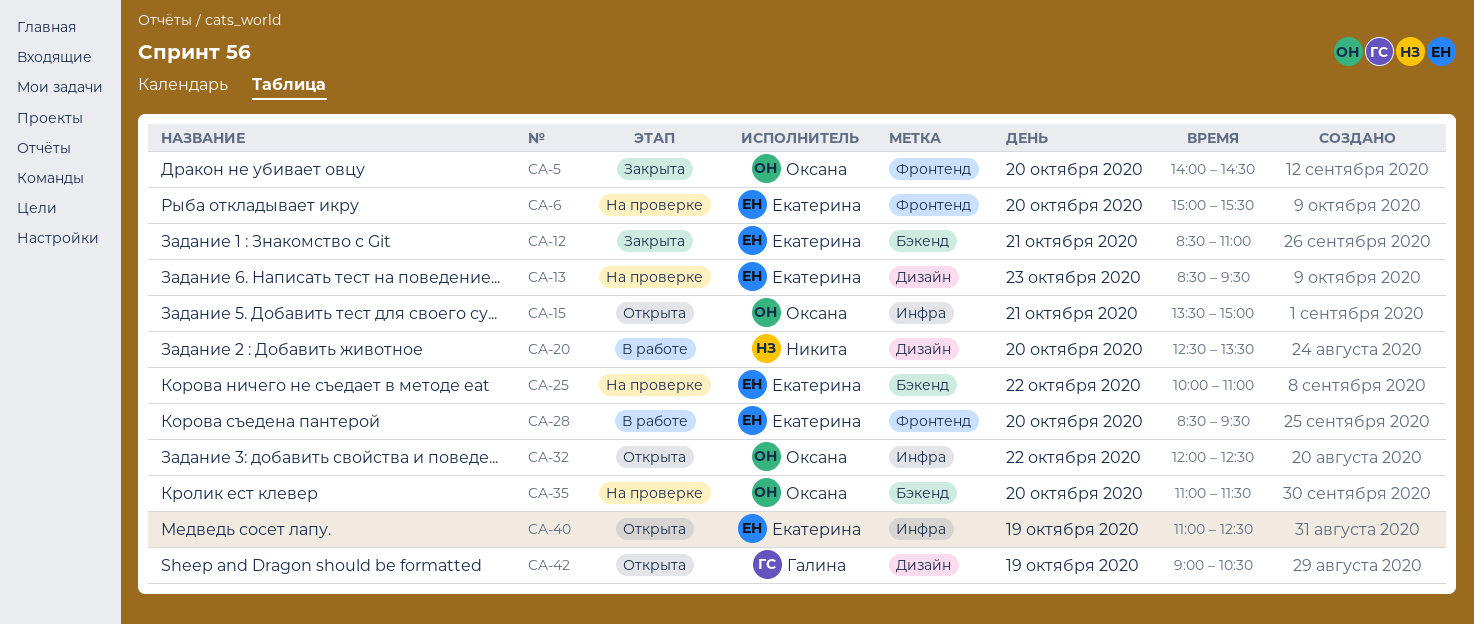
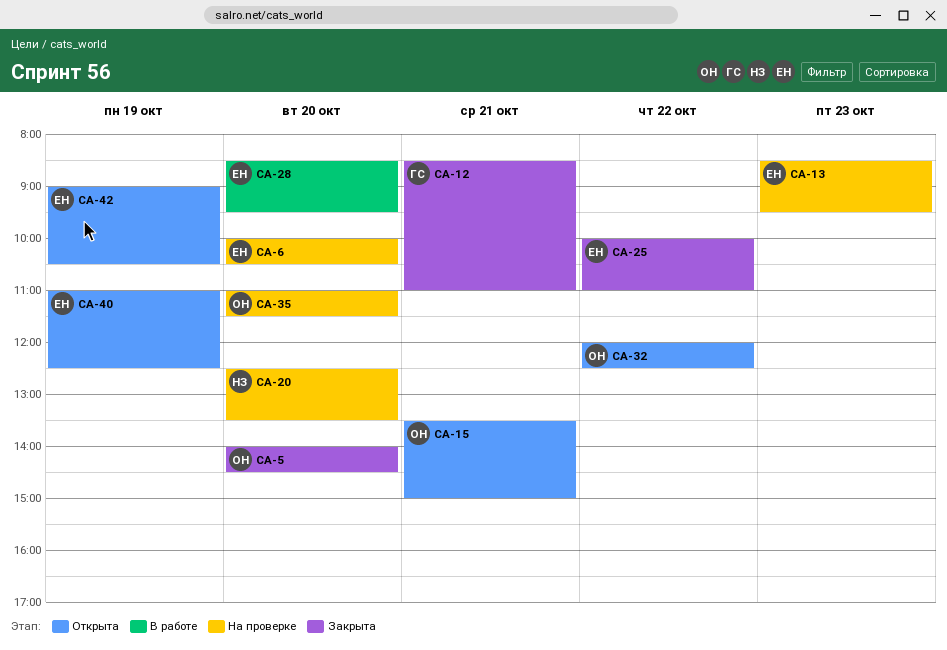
CA-6, begins: 15:00 -> 10:00
CA-6, ends: 15:30 -> 10:30
CA-12, owner: Екатерина -> Галина
CA-20, status: В работе -> На проверке
CA-25, status: На проверке -> Закрыта
CA-42, owner: Галина -> Екатерина

